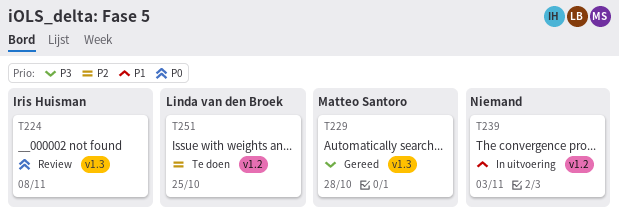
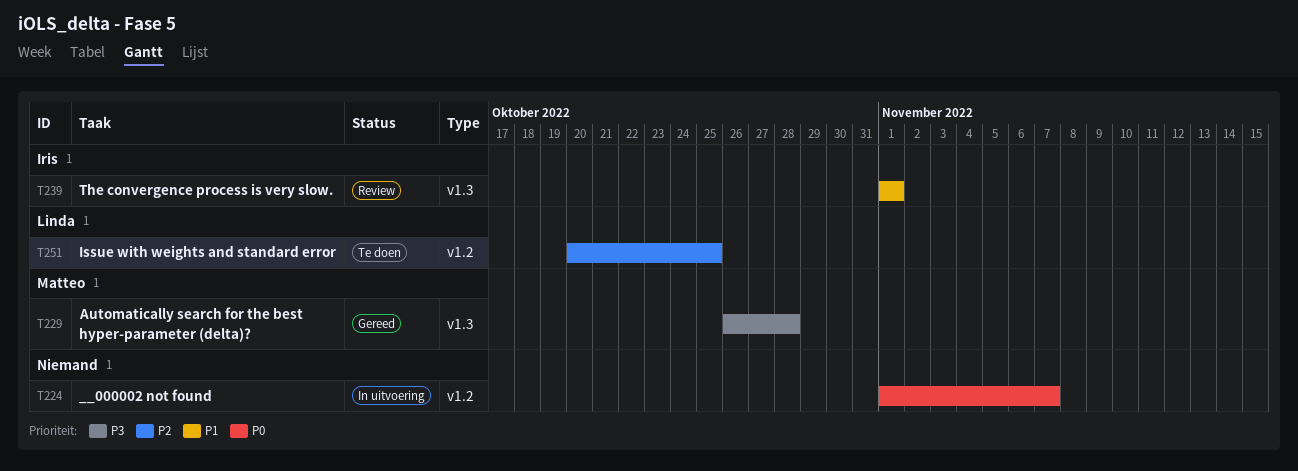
T224, status: Review -> In uitvoering
T224, owner: Iris Huisman -> none
T224, label: v1.3 -> v1.2
T224, due: Nov 8 -> Nov 7
T239, status: In uitvoering -> Review
T239, owner: none -> Iris Huisman
T239, label: v1.2 -> v1.3
T239, due: Nov 3 -> Nov 1

